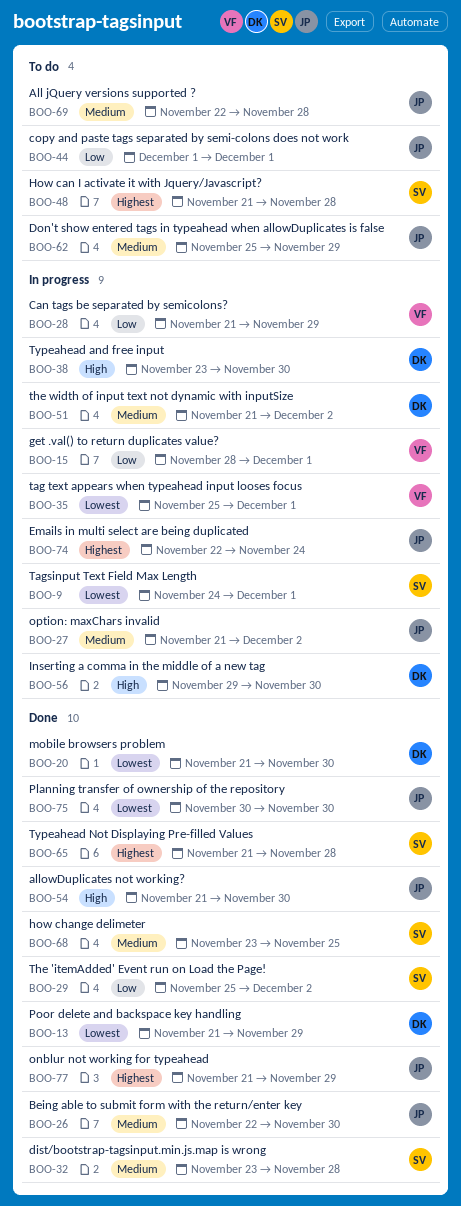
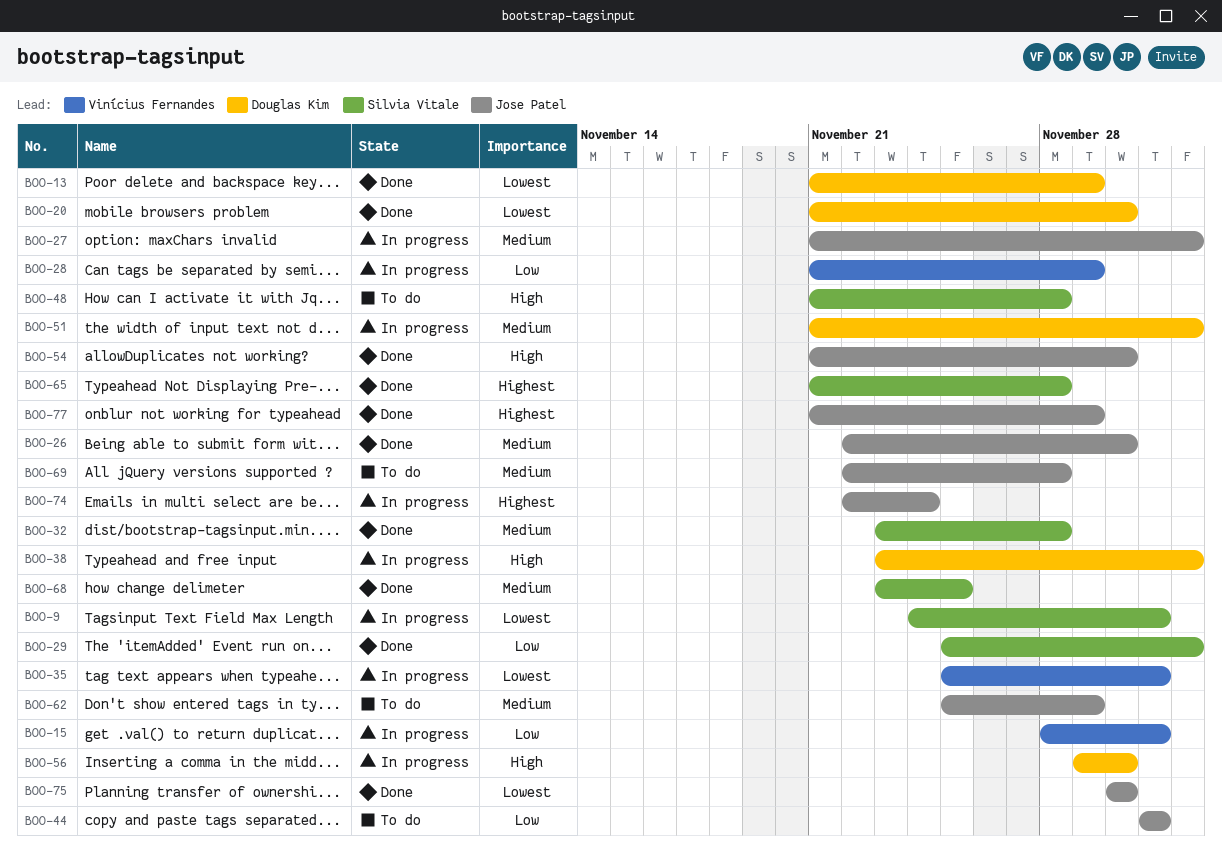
BOO-38, due: Nov 30 -> Dec 2
BOO-48, priority: Highest -> High

